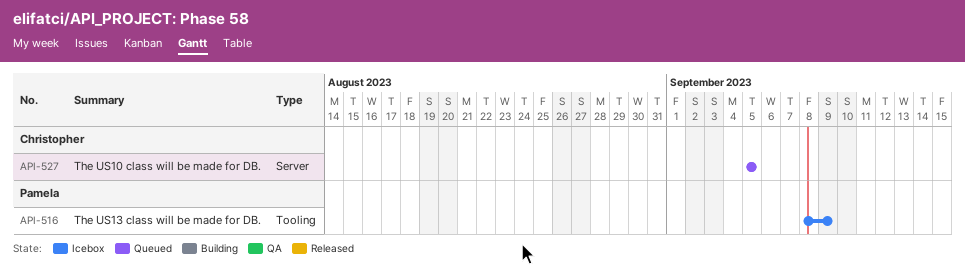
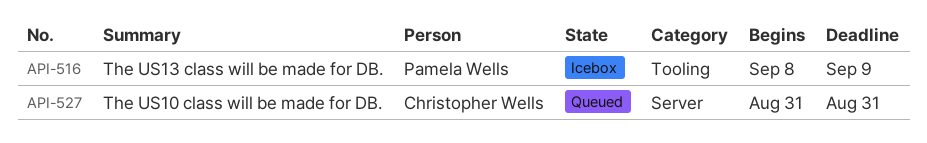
API-527, start: Sep 5 -> Aug 31
API-527, due: Sep 5 -> Aug 31

